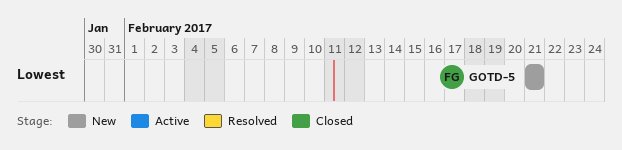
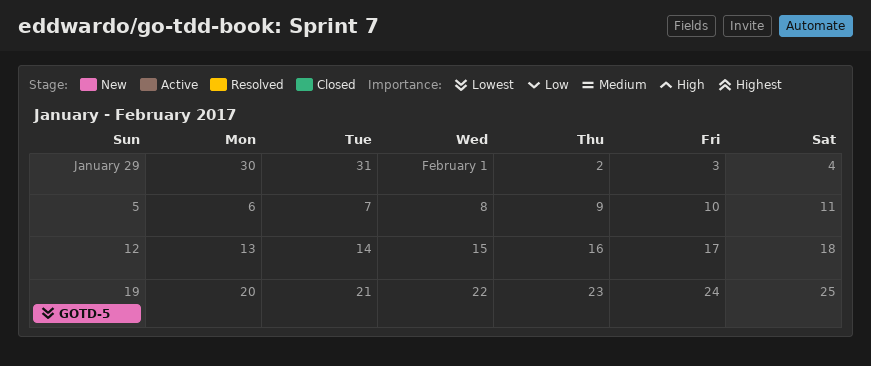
GOTD-5, start: Feb 21 -> Feb 19
GOTD-5, due: Feb 21 -> Feb 19

